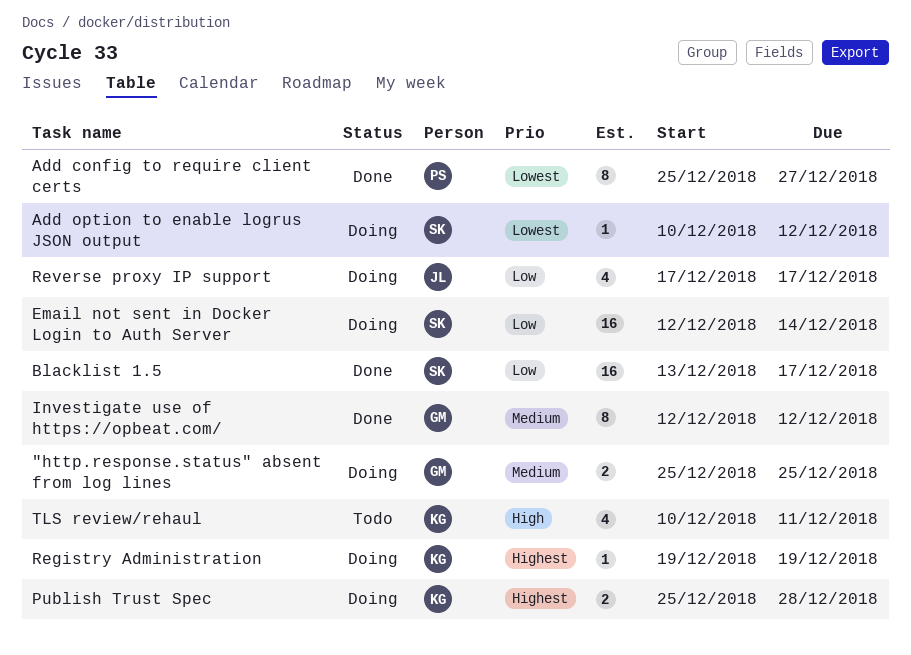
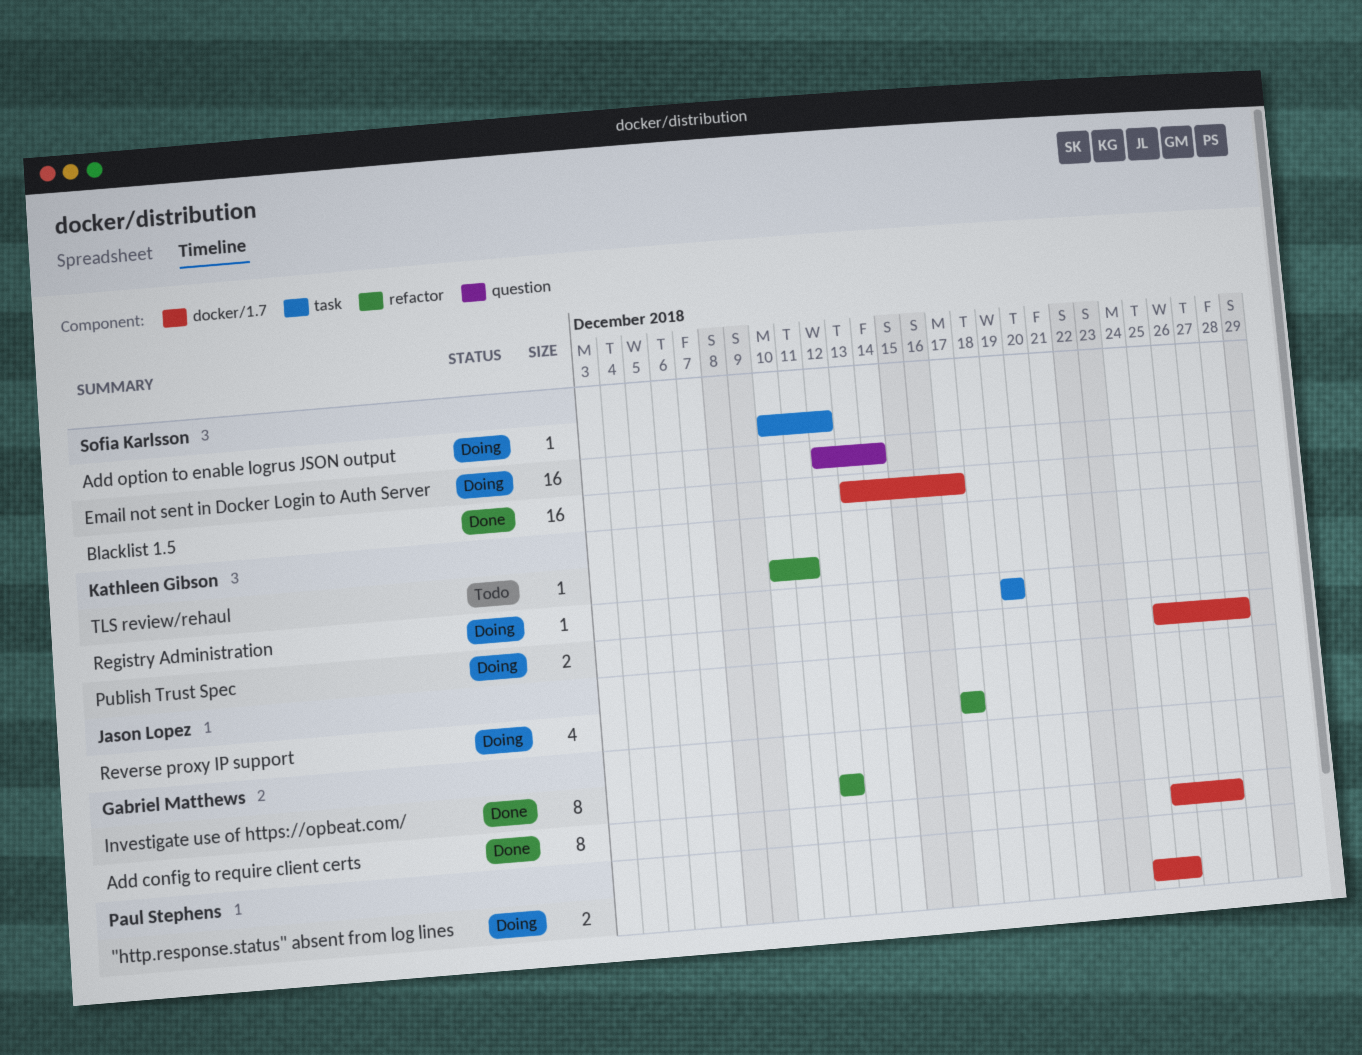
"http.response.status" absent from log lines, owner: Gabriel Matthews -> Paul Stephens
"http.response.status" absent from log lines, start: Dec 25 -> Dec 24
Add config to require client certs, owner: Paul Stephens -> Gabriel Matthews
TLS review/rehaul, estimate: 4 -> 1

